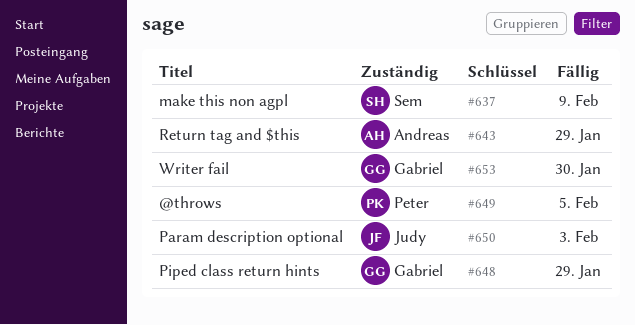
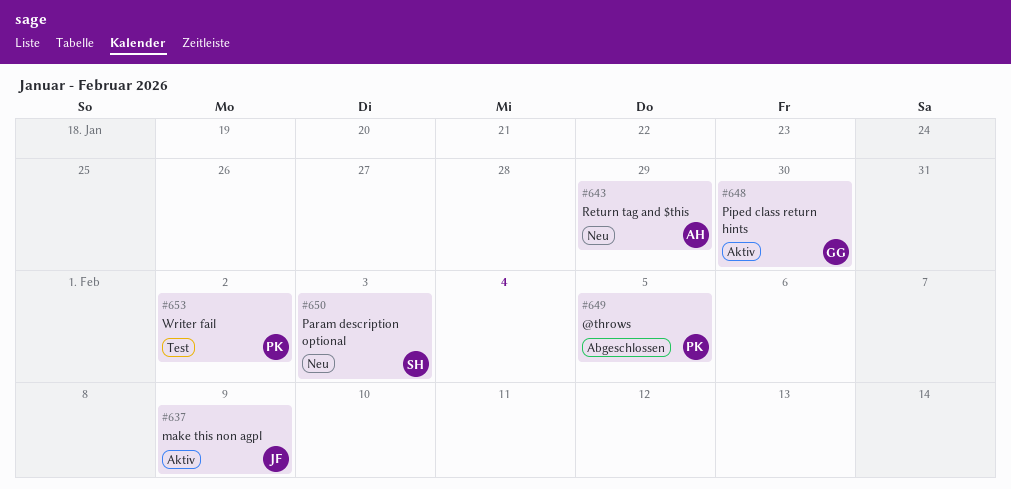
#637, owner: Sem -> Judy
#648, due: Jan 29 -> Jan 30
#650, owner: Judy -> Sem
#653, owner: Gabriel -> Peter
#653, due: Jan 30 -> Feb 2

